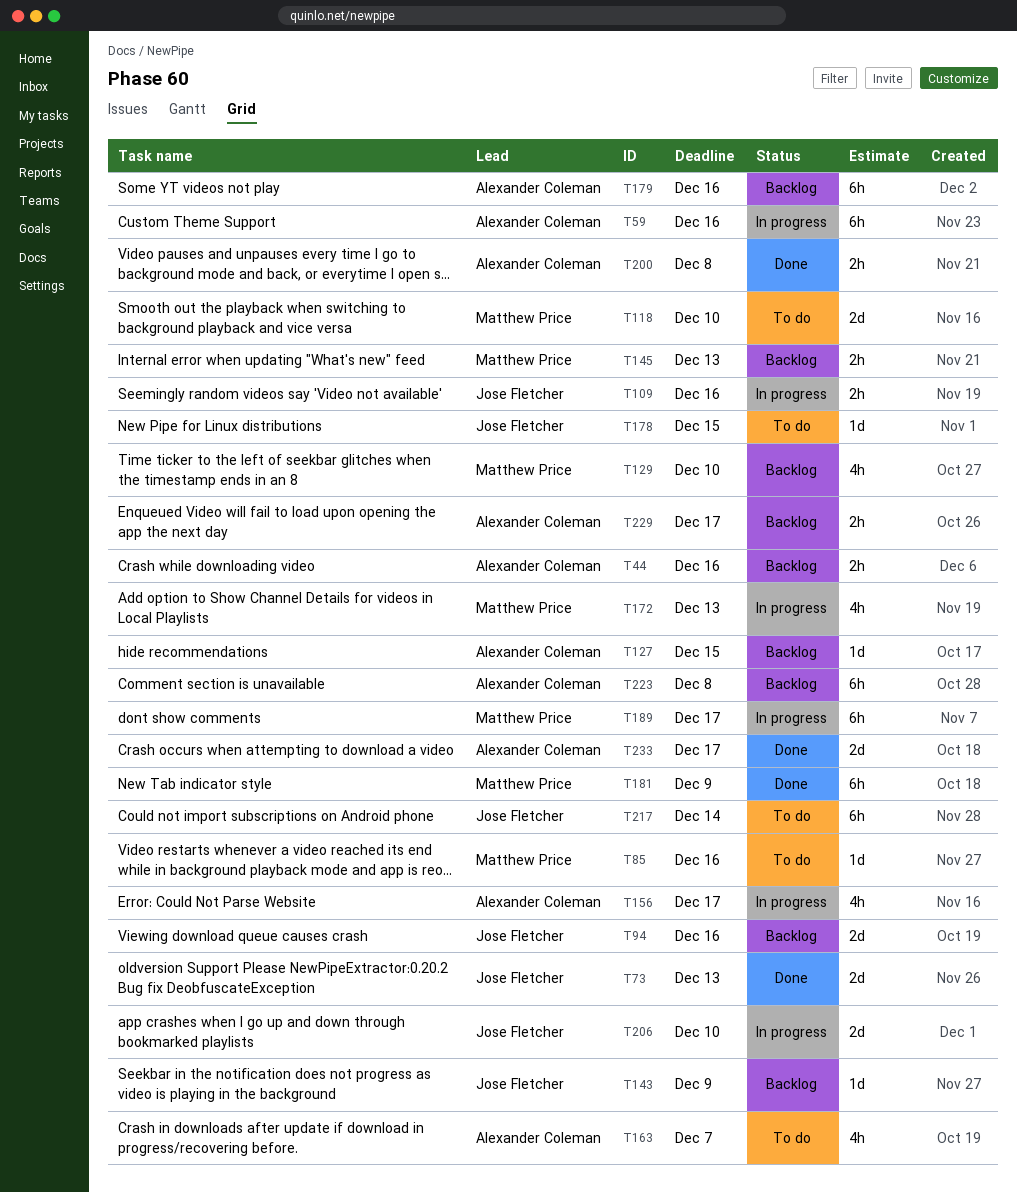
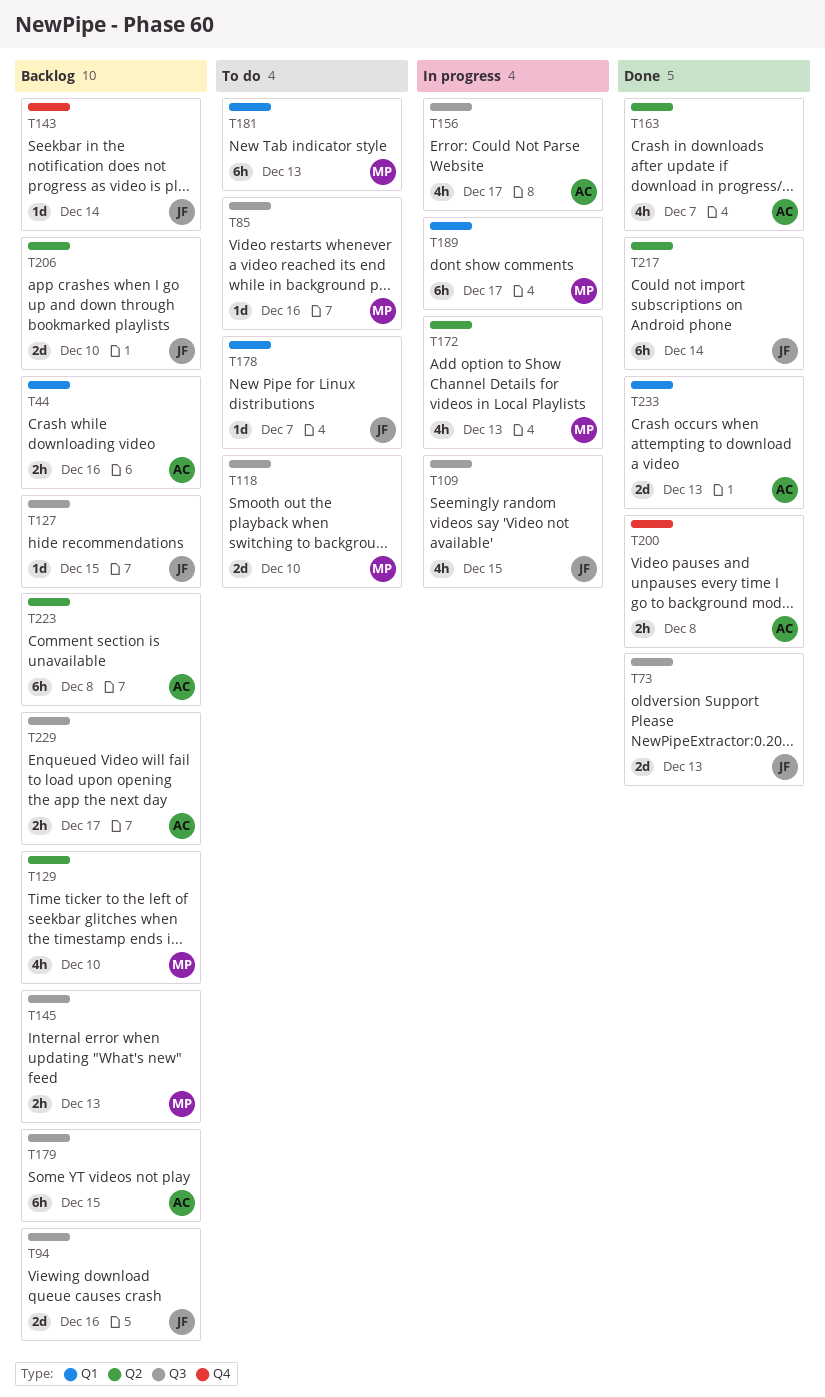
T59: present -> none
T109, estimate: 2h -> 4h
T109, due: Dec 16 -> Dec 15
T127, owner: Alexander Coleman -> Jose Fletcher
T143, due: Dec 9 -> Dec 14
T163, status: To do -> Done
T178, due: Dec 15 -> Dec 7
T179, due: Dec 16 -> Dec 15
T181, status: Done -> To do
T181, due: Dec 9 -> Dec 13
T206, status: In progress -> Backlog
T217, status: To do -> Done
T233, due: Dec 17 -> Dec 13

